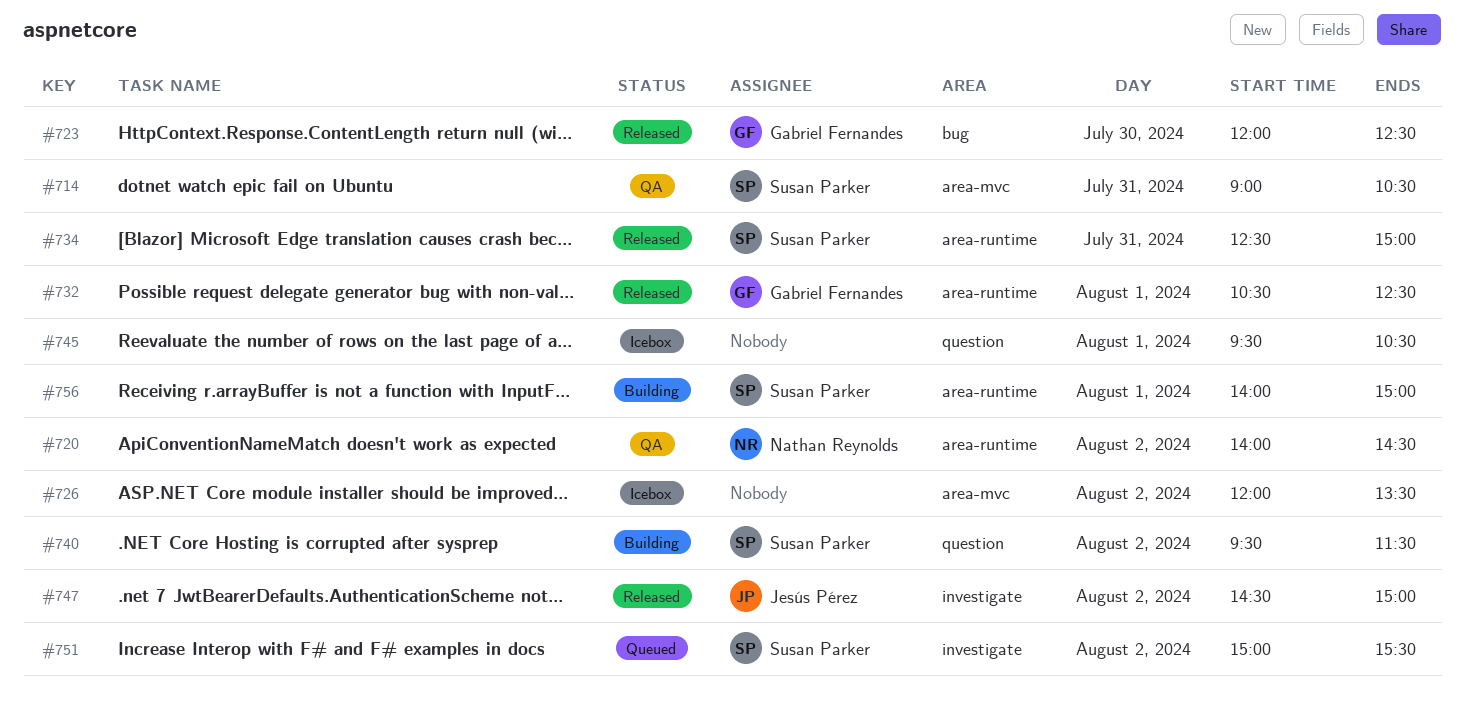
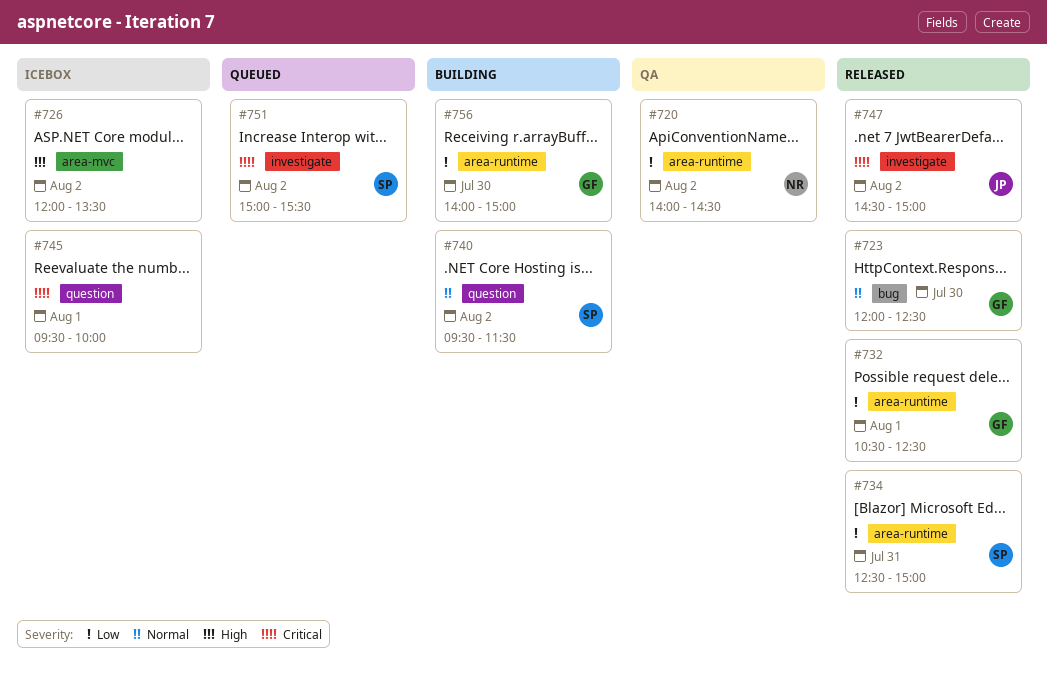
#714: present -> none
#745, ends: 10:30 -> 10:00
#756, owner: Susan Parker -> Gabriel Fernandes
#756, day: Aug 1 -> Jul 30

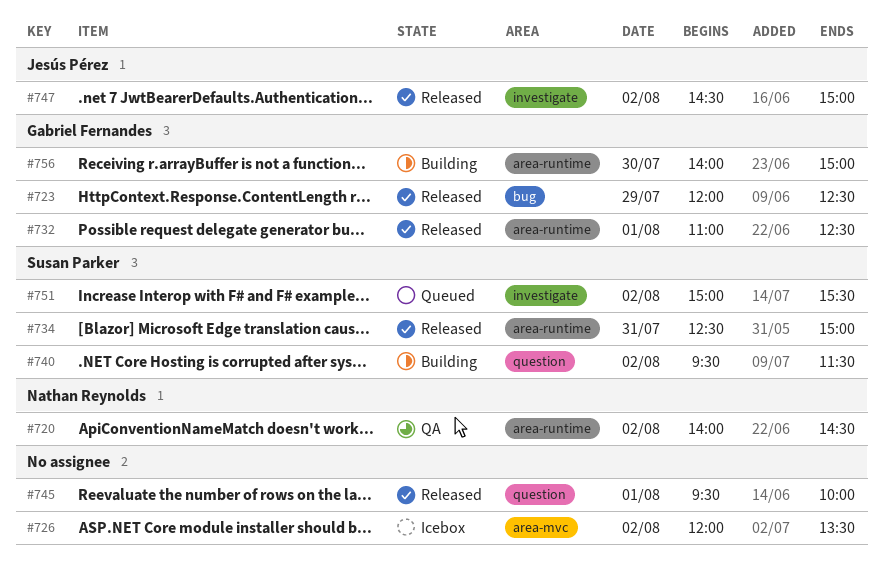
#723, day: Jul 30 -> Jul 29
#732, begins: 10:30 -> 11:00
#745, status: Icebox -> Released

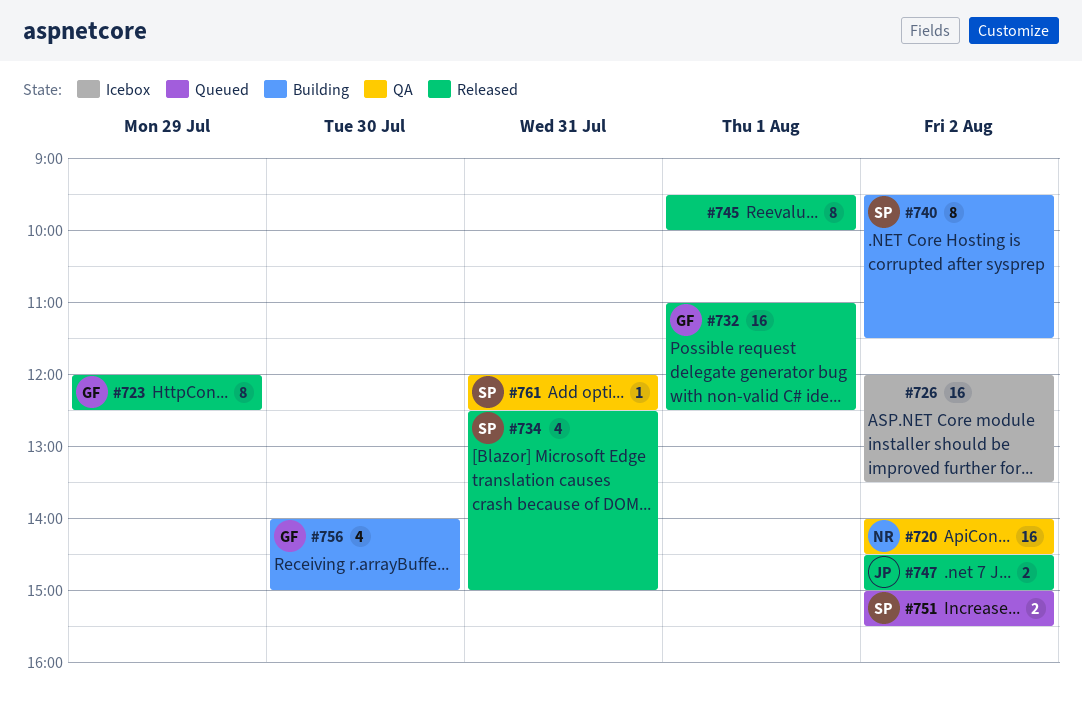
#761: none -> present

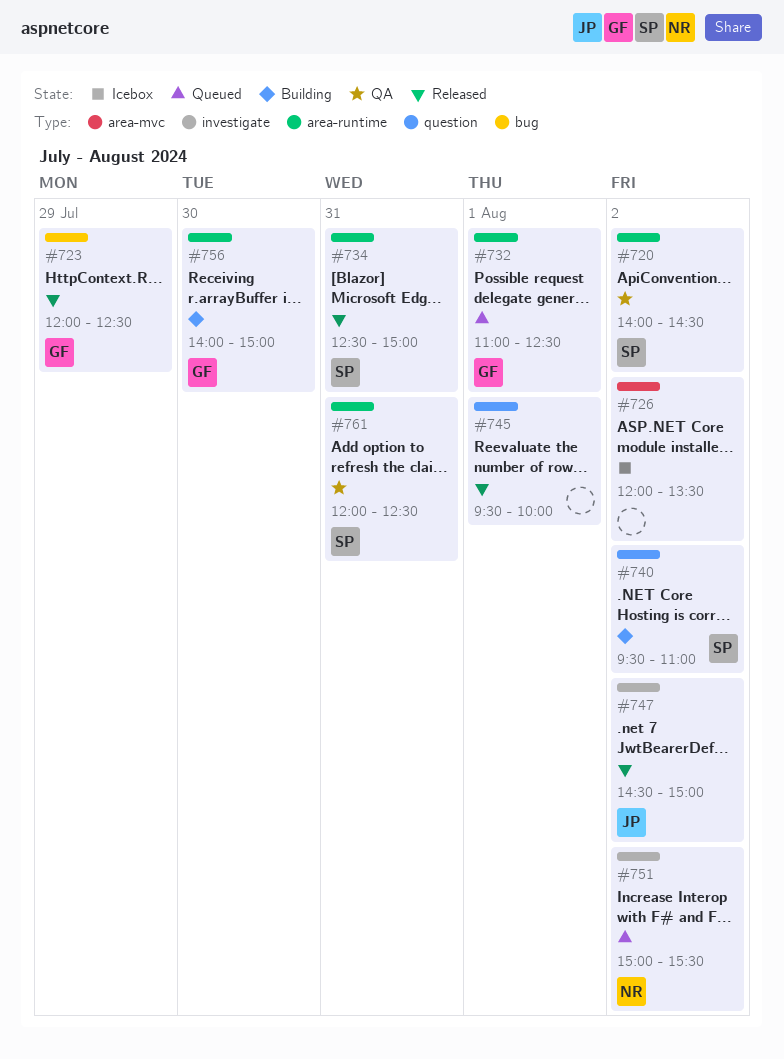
#720, owner: NR -> SP
#732, status: Released -> Queued
#740, ends: 11:30 -> 11:00
#751, owner: SP -> NR

